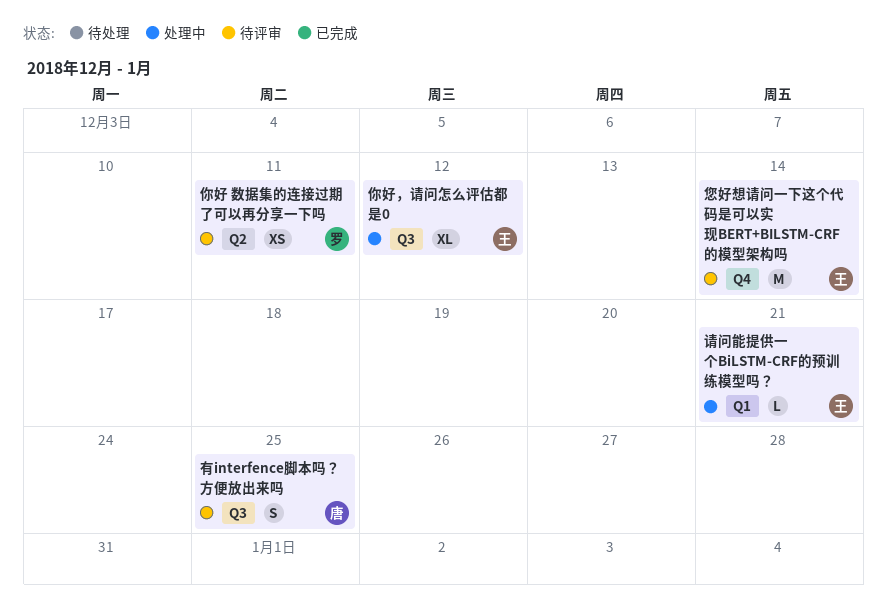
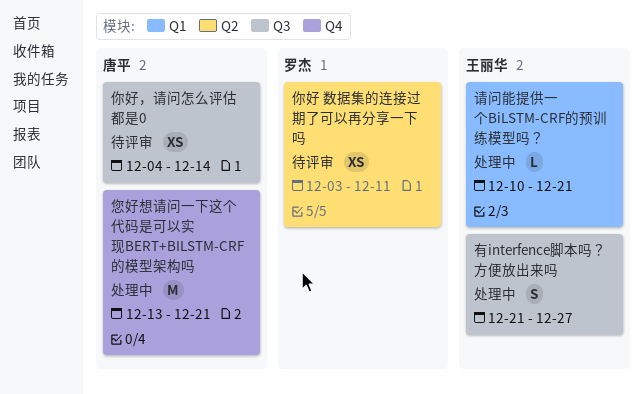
你好，请问怎么评估都是0, status: 处理中 -> 待评审
你好，请问怎么评估都是0, owner: 王丽华 -> 唐平
你好，请问怎么评估都是0, estimate: XL -> XS
你好，请问怎么评估都是0, due: Dec 12 -> Dec 14
您好想请问一下这个代码是可以实现BERT+BILSTM-CRF的模型架构吗, status: 待评审 -> 处理中
您好想请问一下这个代码是可以实现BERT+BILSTM-CRF的模型架构吗, owner: 王丽华 -> 唐平
您好想请问一下这个代码是可以实现BERT+BILSTM-CRF的模型架构吗, due: Dec 14 -> Dec 21
有interfence脚本吗？方便放出来吗, status: 待评审 -> 处理中
有interfence脚本吗？方便放出来吗, owner: 唐平 -> 王丽华
有interfence脚本吗？方便放出来吗, due: Dec 25 -> Dec 27

